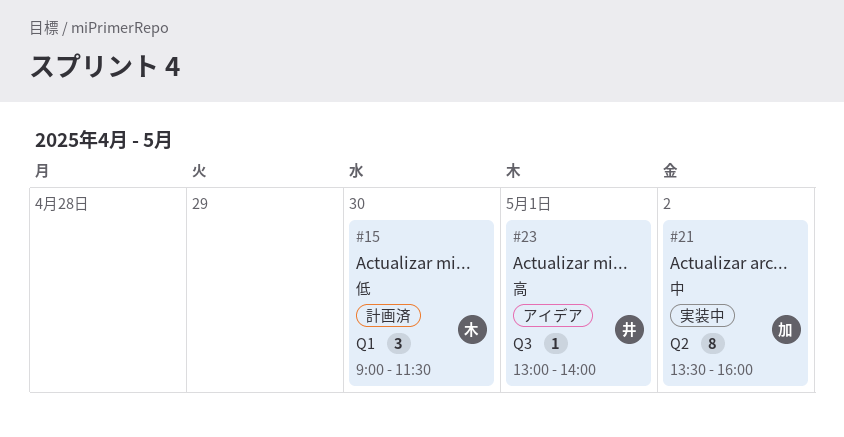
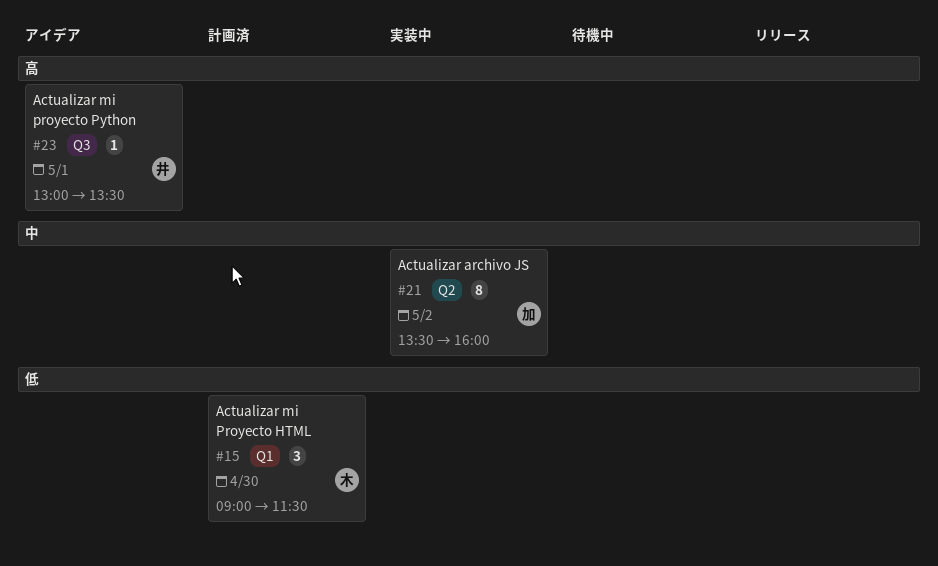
#23, ends: 14:00 -> 13:30

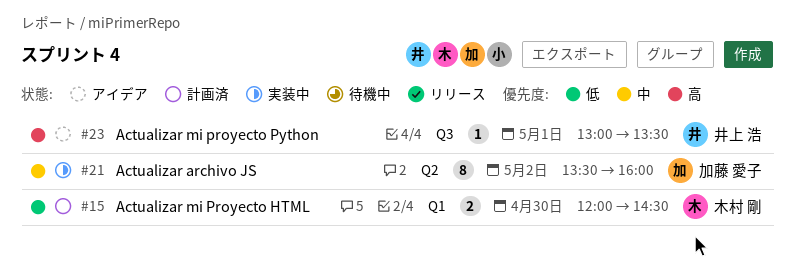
#15, estimate: 3 -> 2
#15, begins: 09:00 -> 12:00
#15, ends: 11:30 -> 14:30

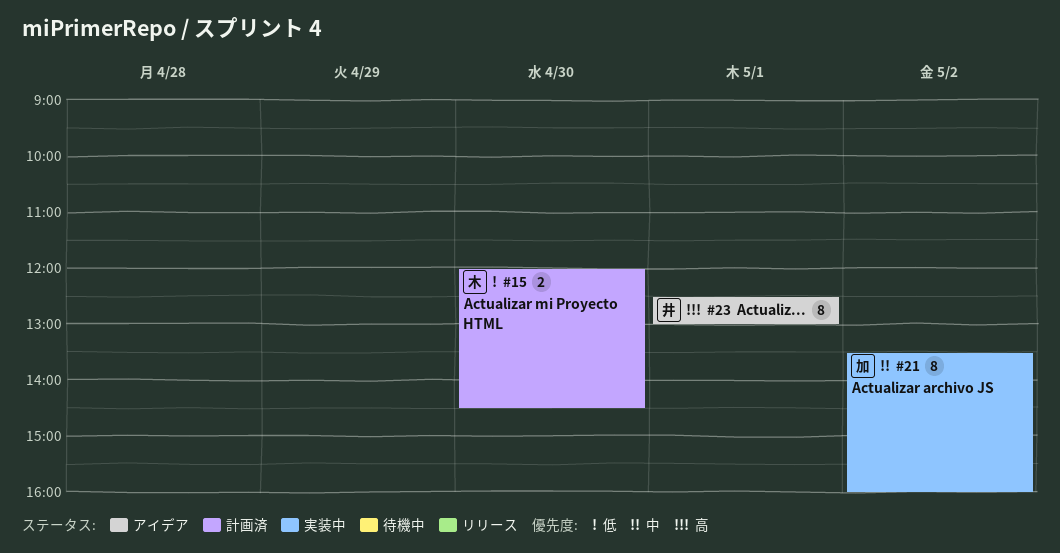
#23, estimate: 1 -> 8
#23, begins: 13:00 -> 12:30
#23, ends: 13:30 -> 13:00

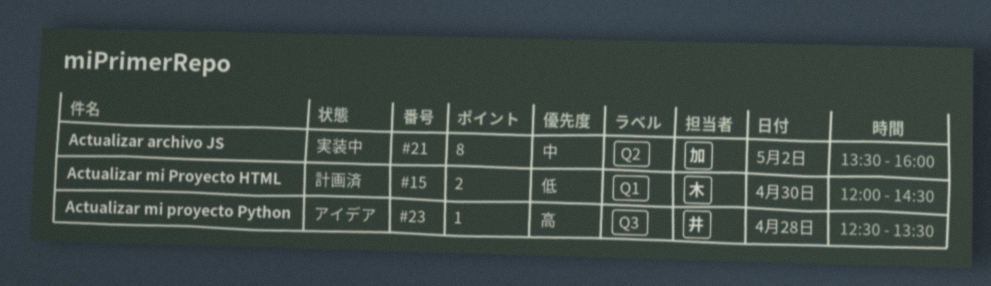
#23, estimate: 8 -> 1
#23, day: May 1 -> Apr 28
#23, ends: 13:00 -> 13:30

